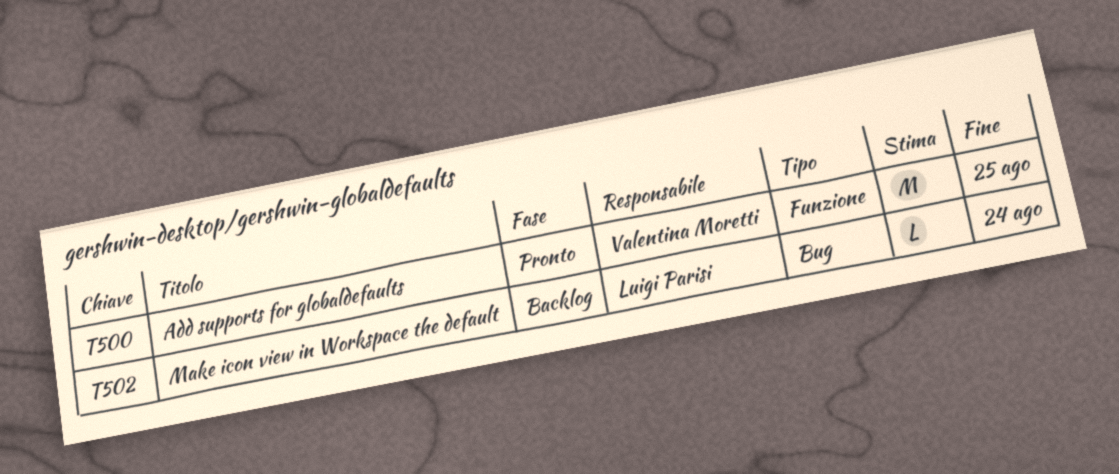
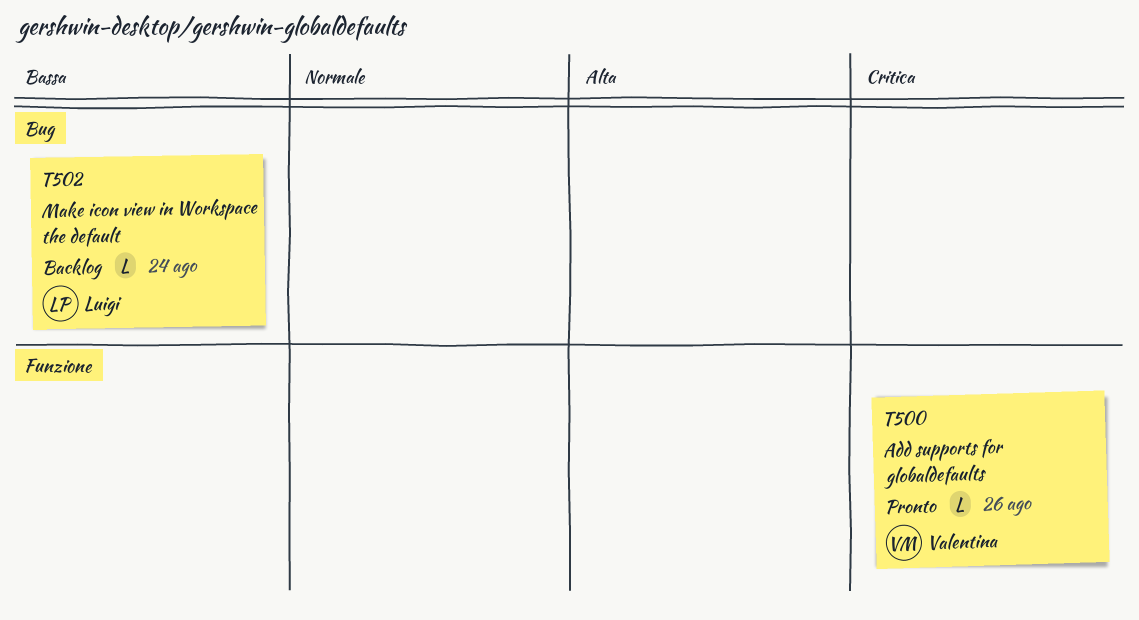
T500, estimate: M -> L
T500, due: Aug 25 -> Aug 26

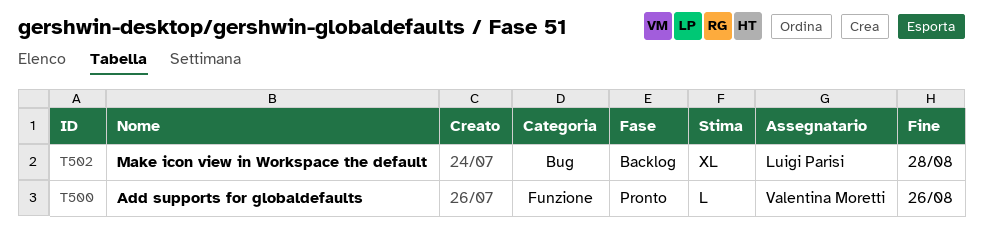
T502, estimate: L -> XL
T502, due: Aug 24 -> Aug 28

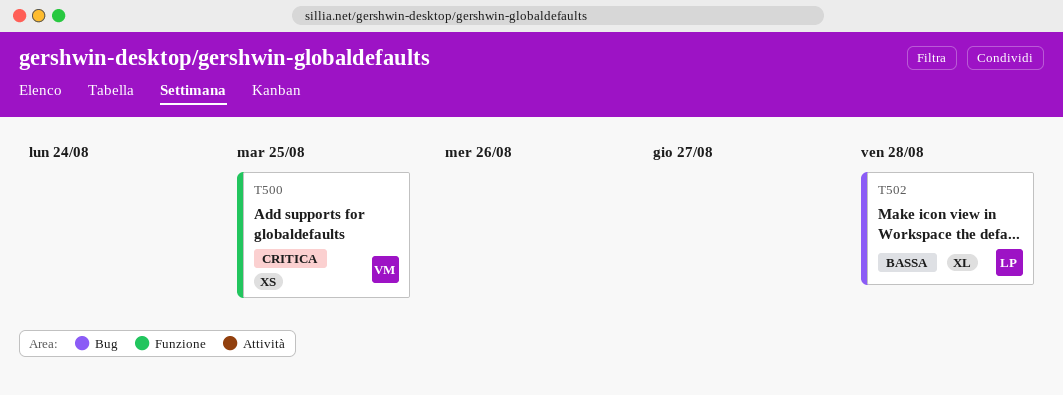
T500, estimate: L -> XS
T500, due: Aug 26 -> Aug 25

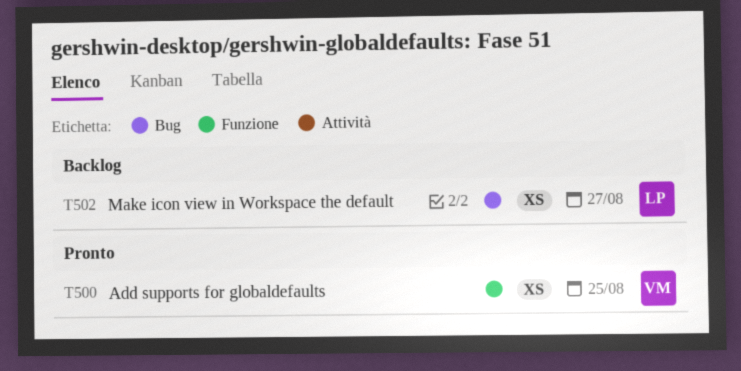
T502, estimate: XL -> XS
T502, due: Aug 28 -> Aug 27

